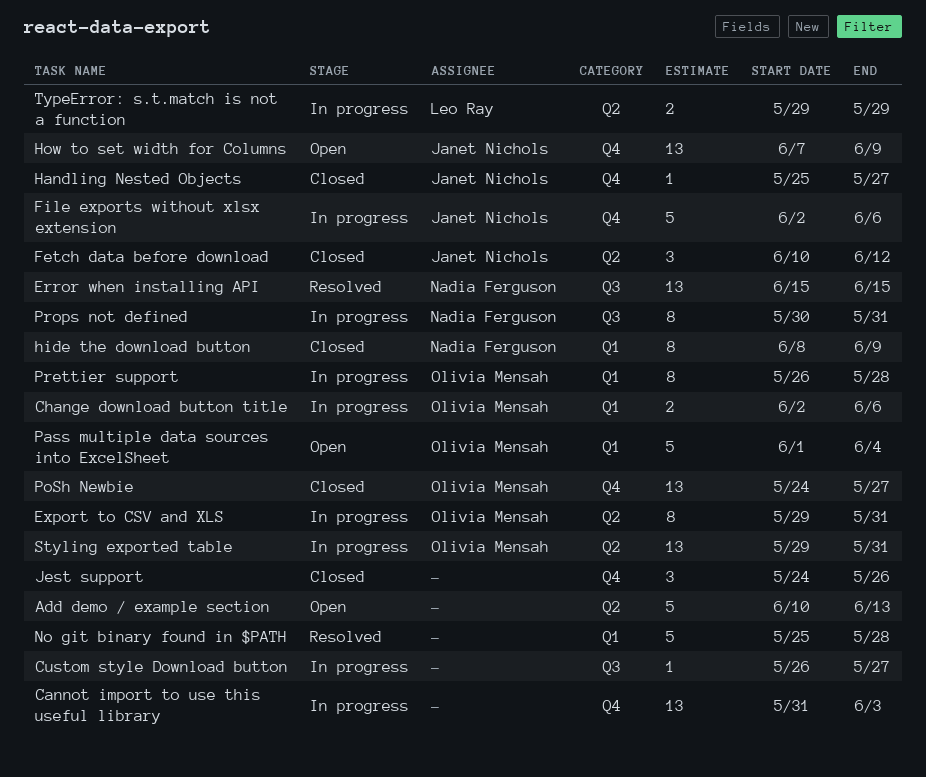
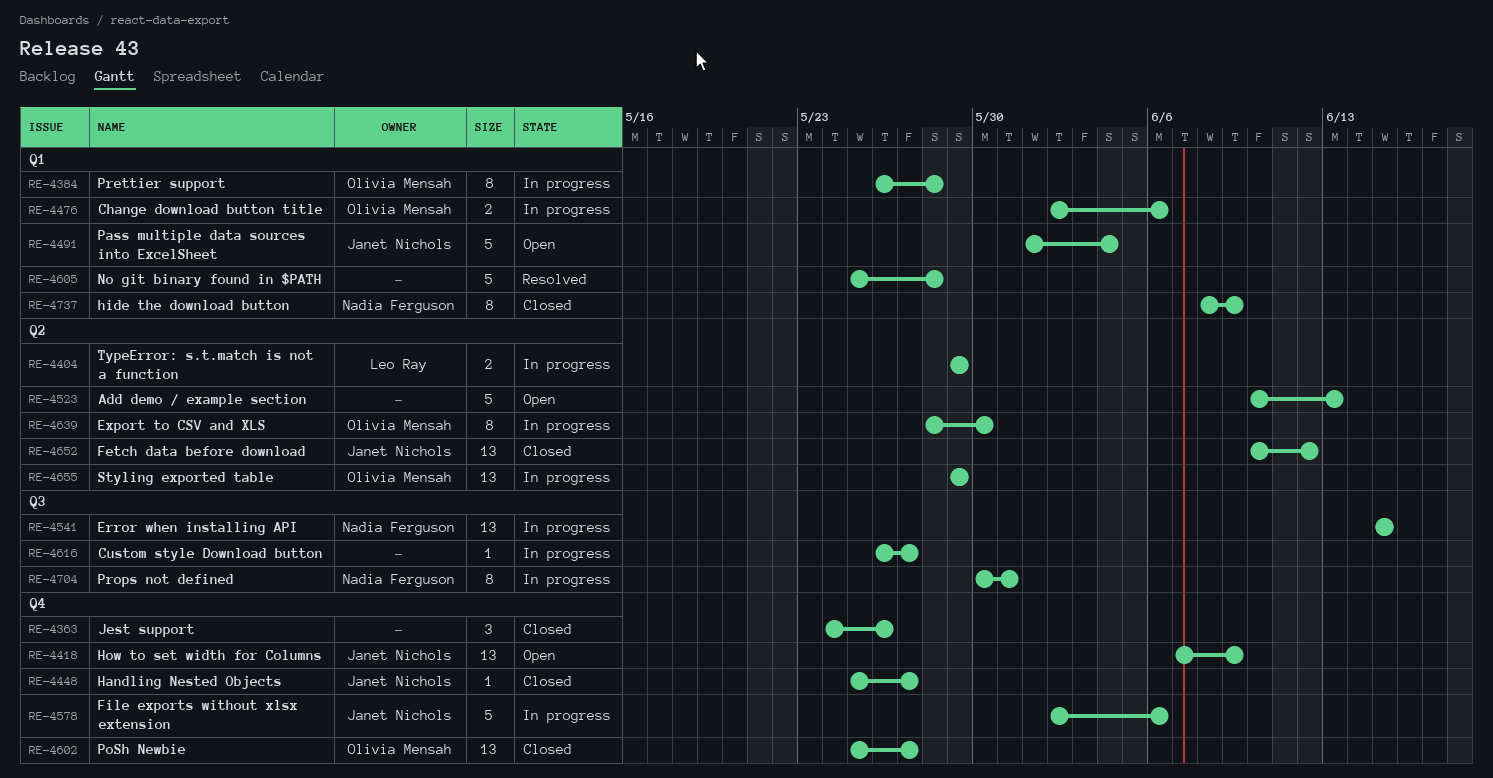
Cannot import to use this useful library: present -> none
Error when installing API, status: Resolved -> In progress
Export to CSV and XLS, start: May 29 -> May 28
Export to CSV and XLS, due: May 31 -> May 30
Fetch data before download, estimate: 3 -> 13
Pass multiple data sources into ExcelSheet, owner: Olivia Mensah -> Janet Nichols
PoSh Newbie, start: May 24 -> May 25
Styling exported table, due: May 31 -> May 29

